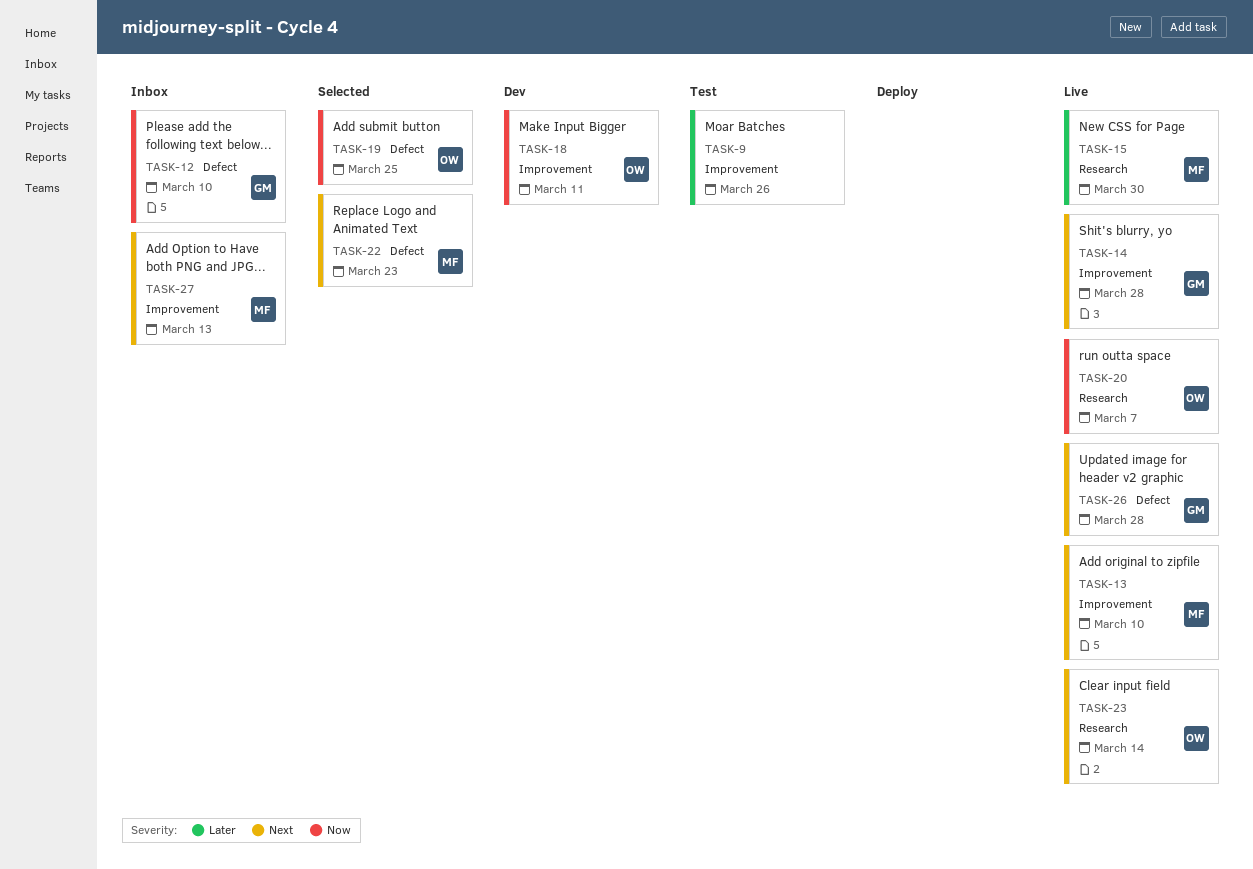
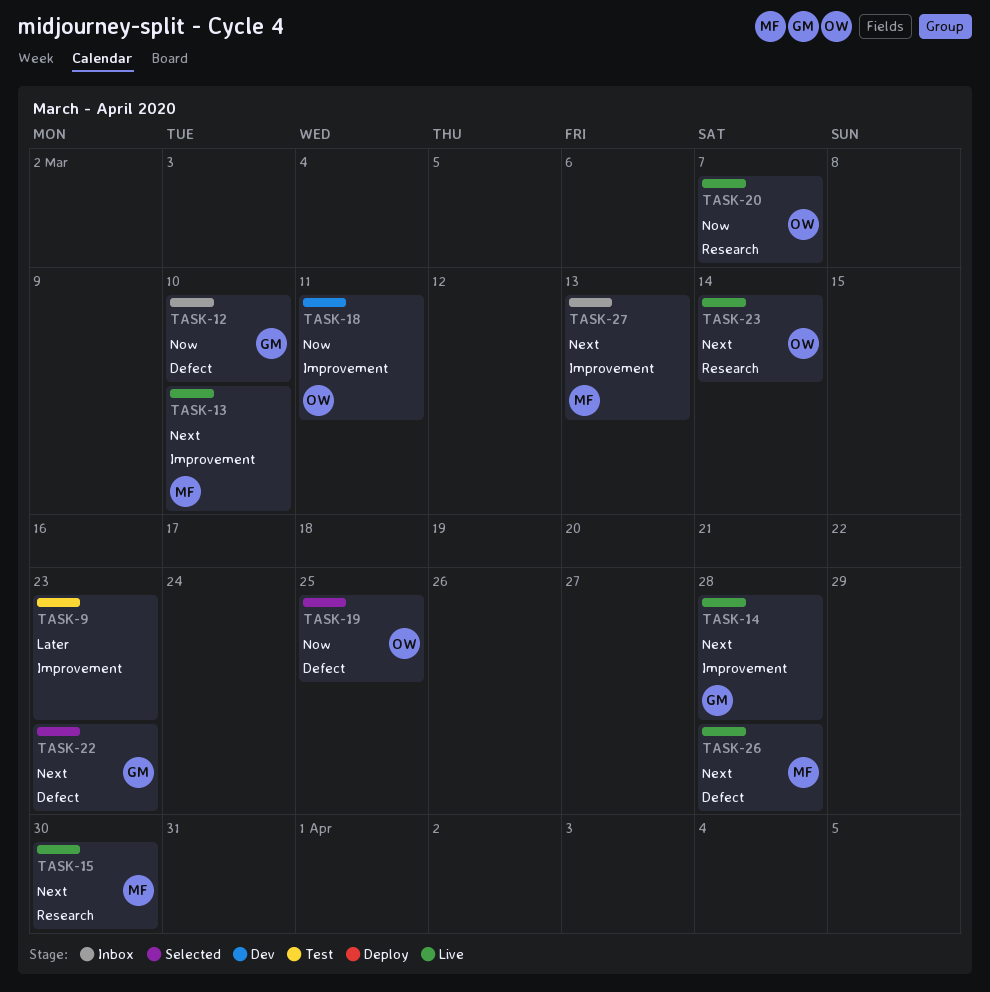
TASK-9, due: Mar 26 -> Mar 23
TASK-15, priority: Later -> Next
TASK-22, owner: MF -> GM
TASK-26, owner: GM -> MF

